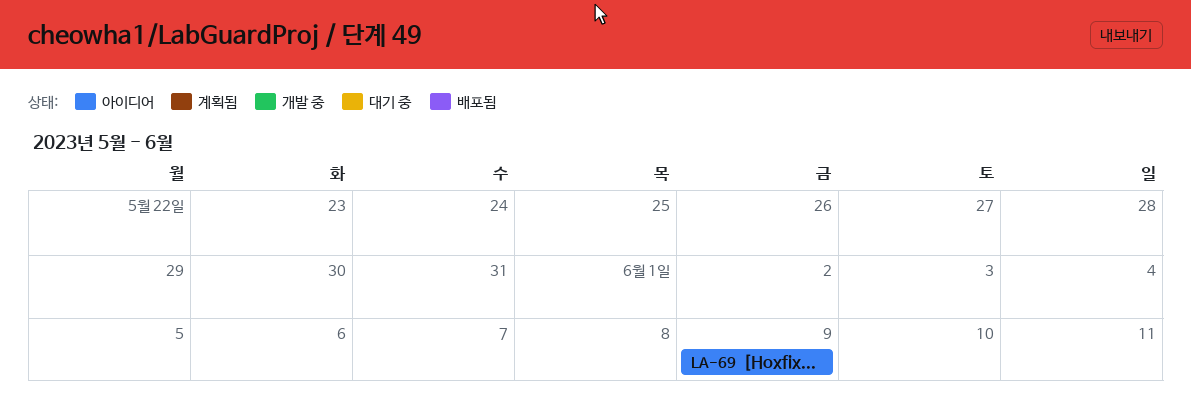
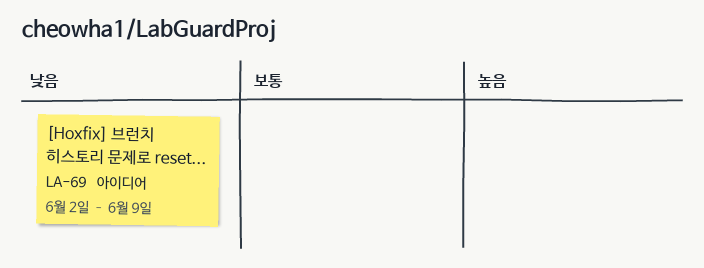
LA-69, start: Jun 9 -> Jun 2

